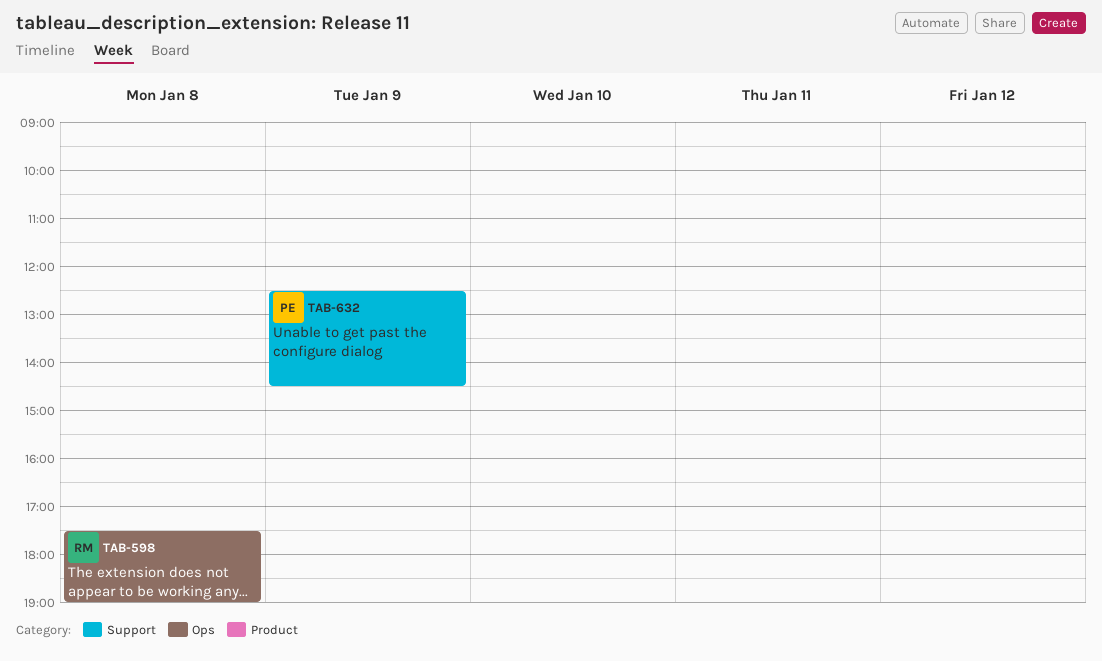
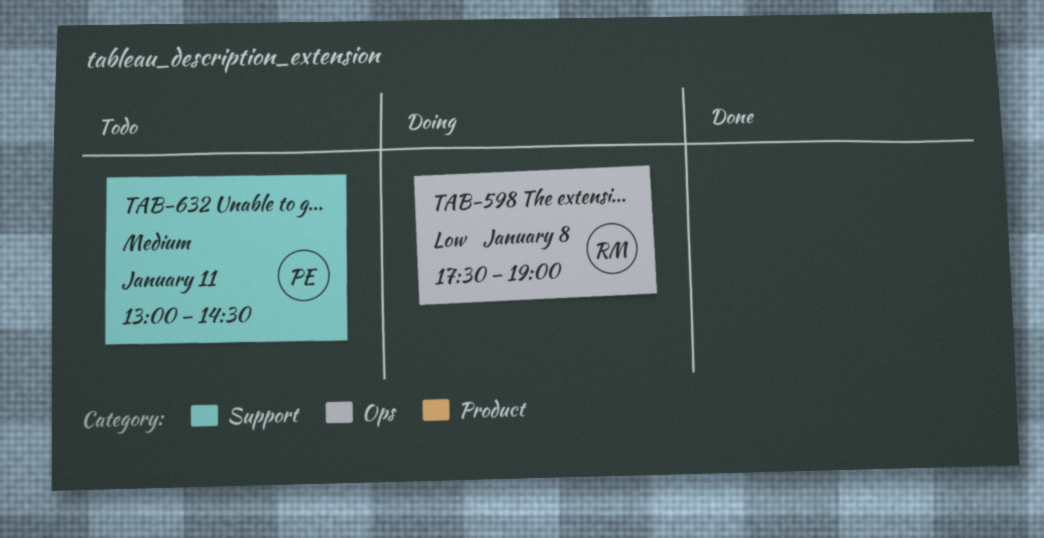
TAB-632, day: Jan 9 -> Jan 11
TAB-632, begins: 12:30 -> 13:00

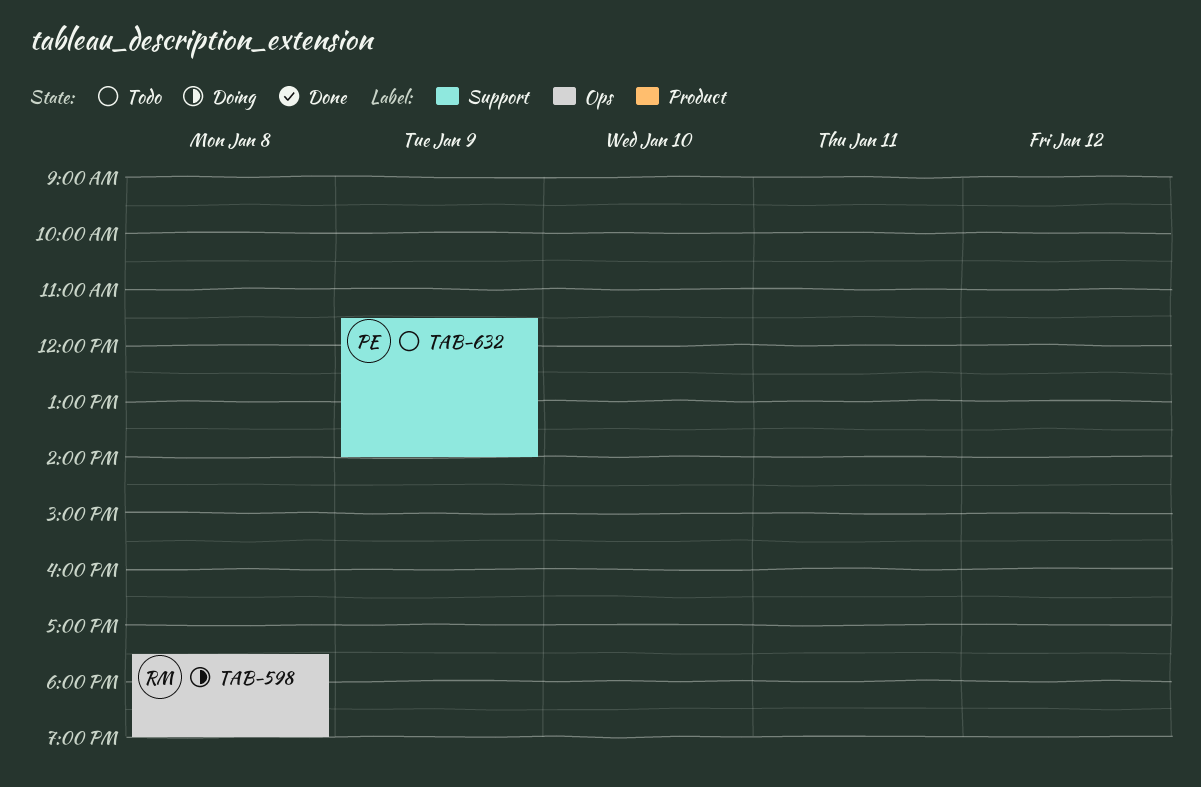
TAB-632, day: Jan 11 -> Jan 9
TAB-632, begins: 13:00 -> 11:30
TAB-632, ends: 14:30 -> 14:00

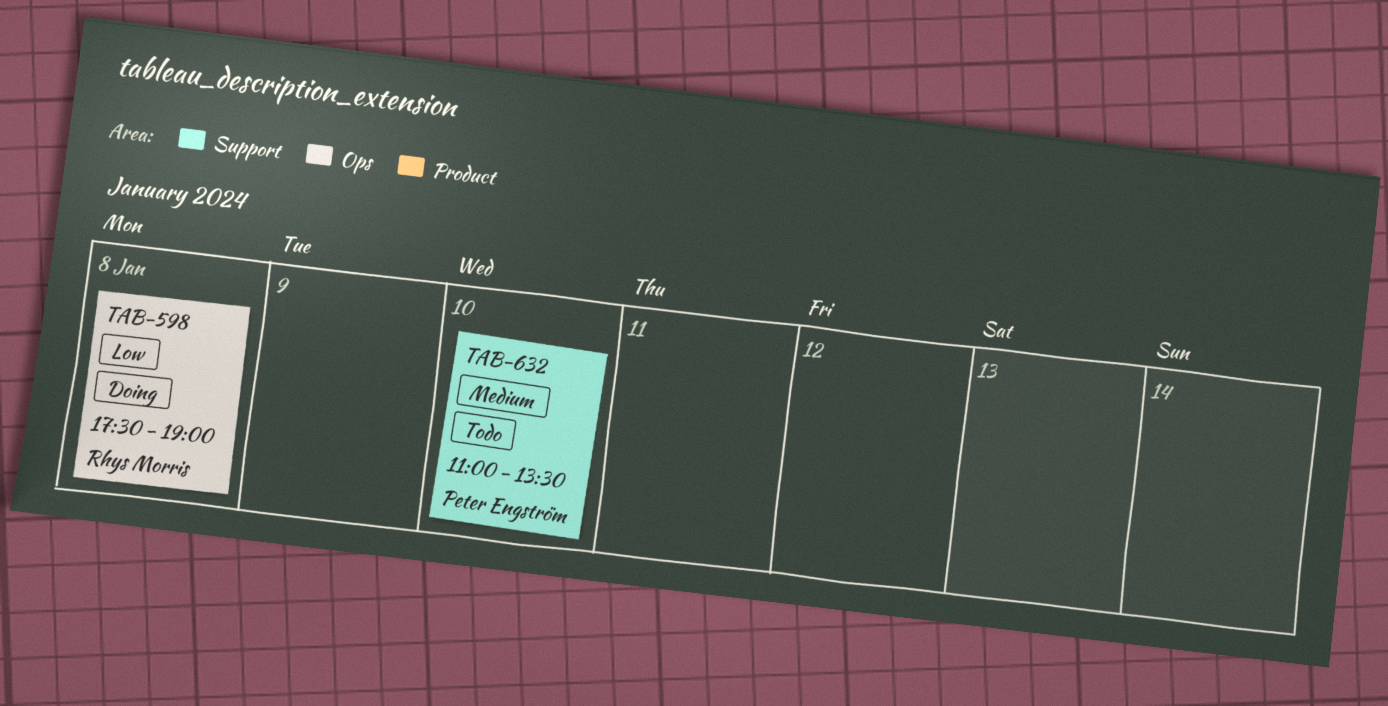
TAB-632, day: Jan 9 -> Jan 10
TAB-632, begins: 11:30 -> 11:00
TAB-632, ends: 14:00 -> 13:30

